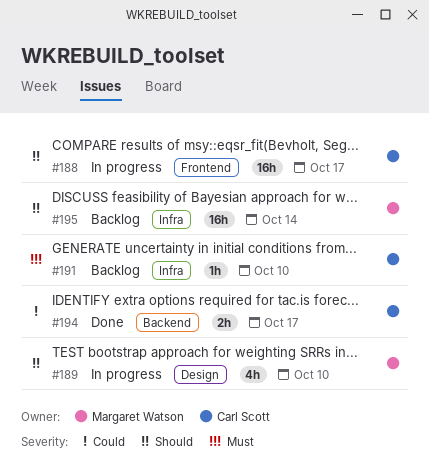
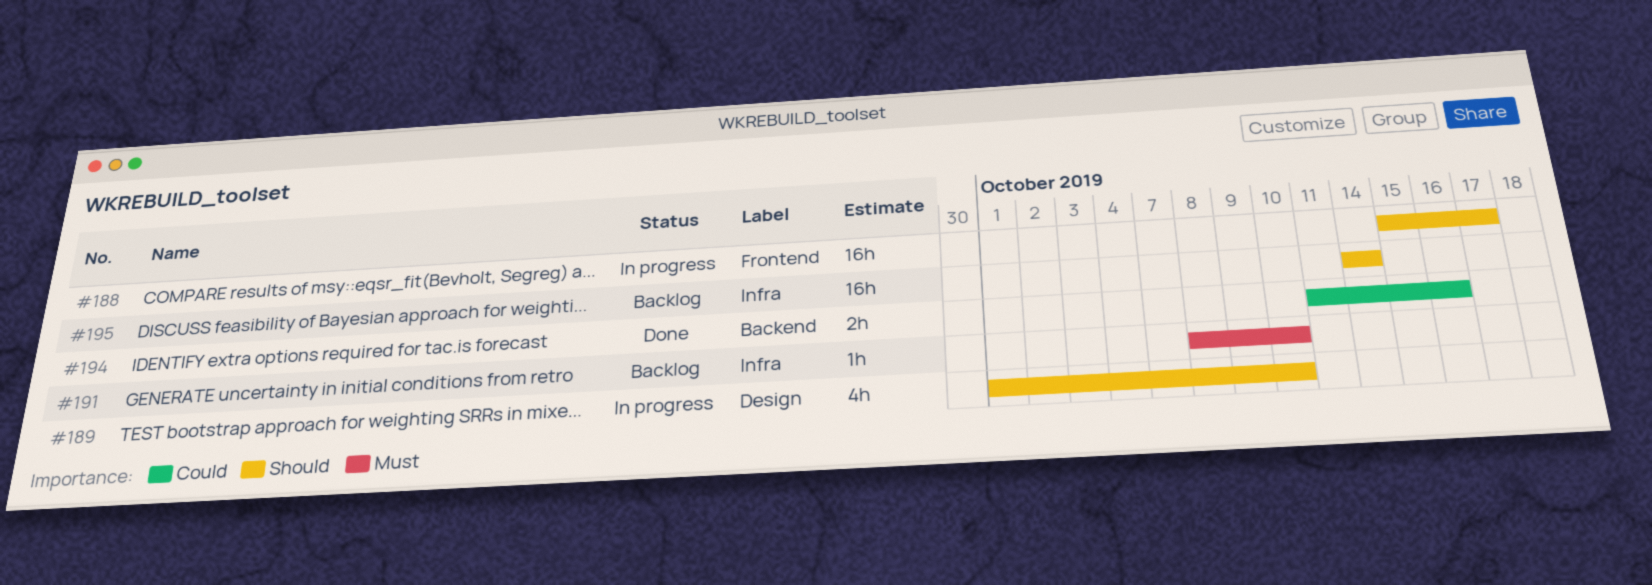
#194, due: Oct 17 -> Oct 16

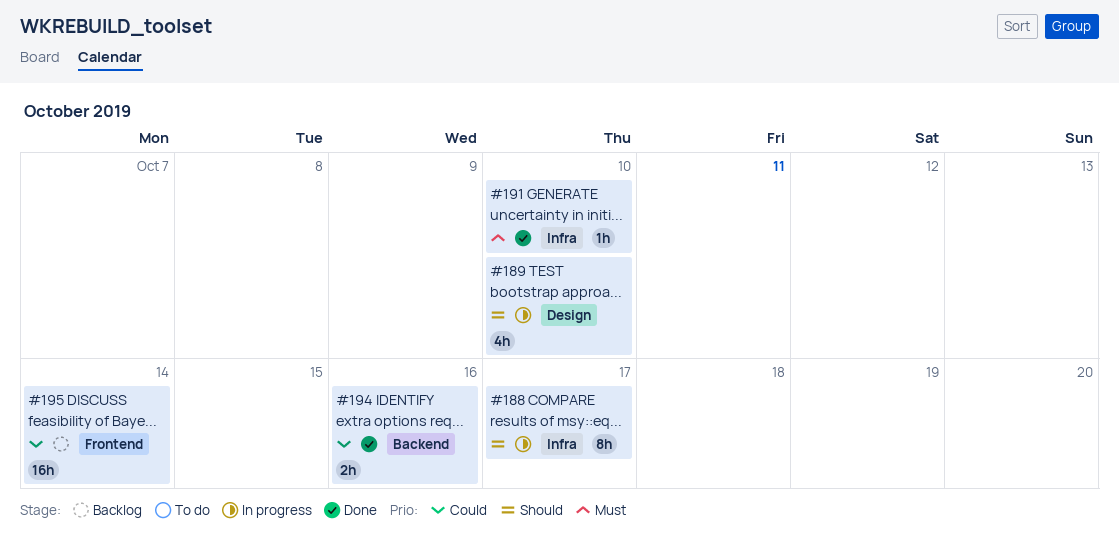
#188, label: Frontend -> Infra
#188, estimate: 16h -> 8h
#191, status: Backlog -> Done
#195, priority: Should -> Could
#195, label: Infra -> Frontend

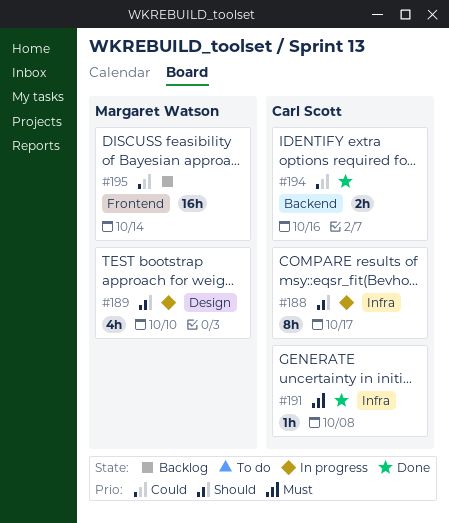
#191, due: Oct 10 -> Oct 8

